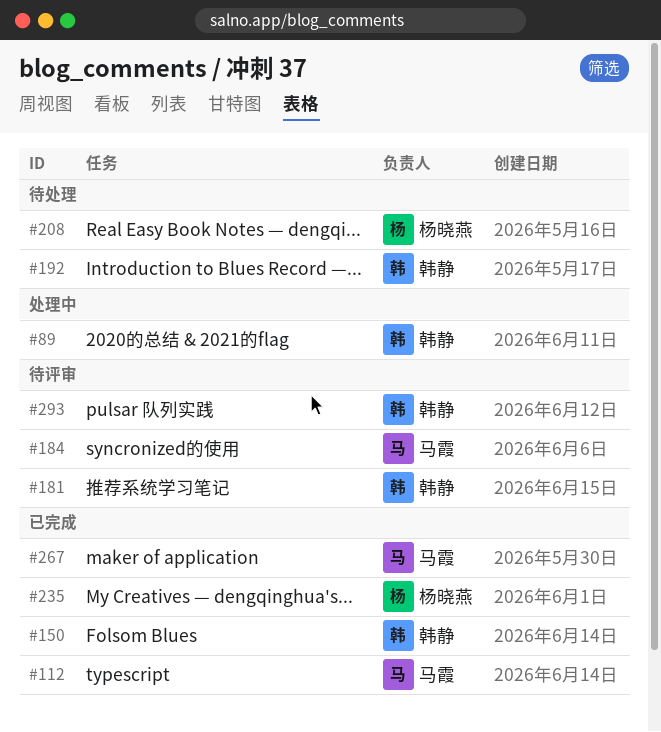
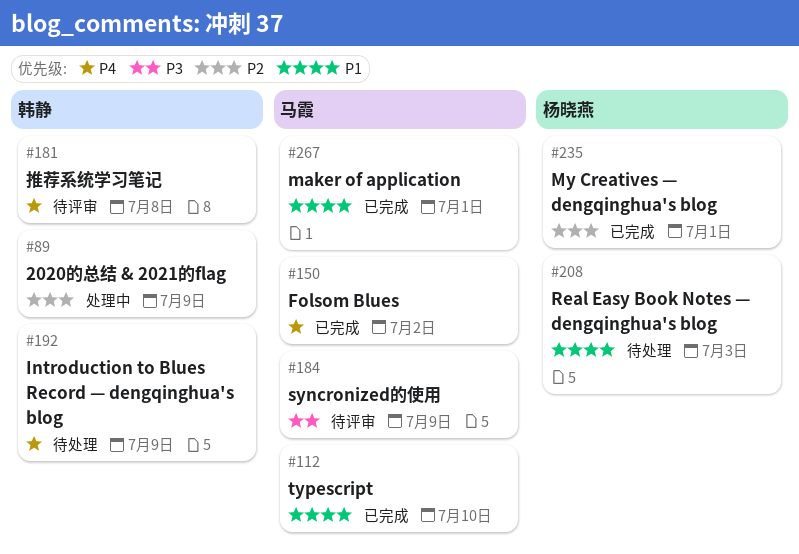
#150, owner: 韩静 -> 马霞
#293: present -> none

